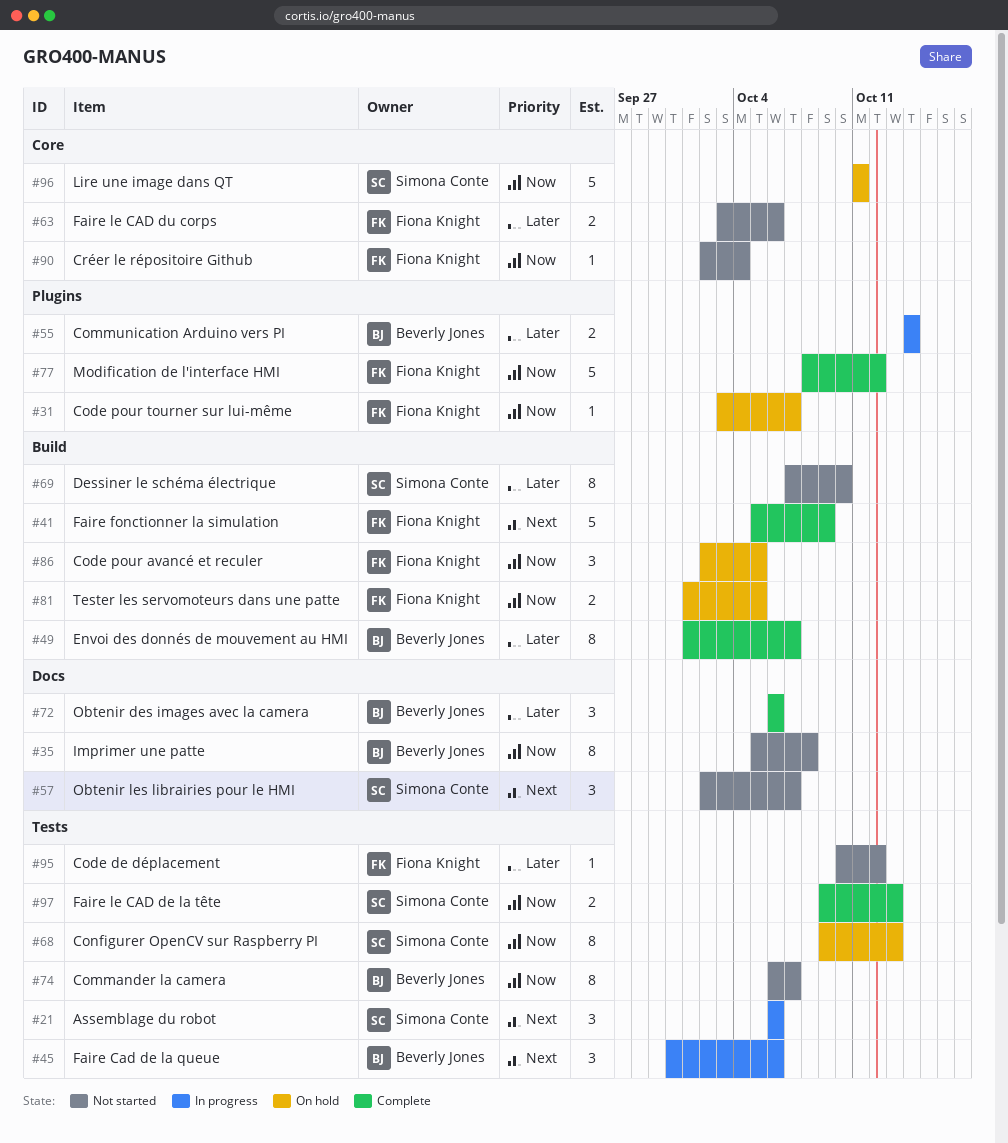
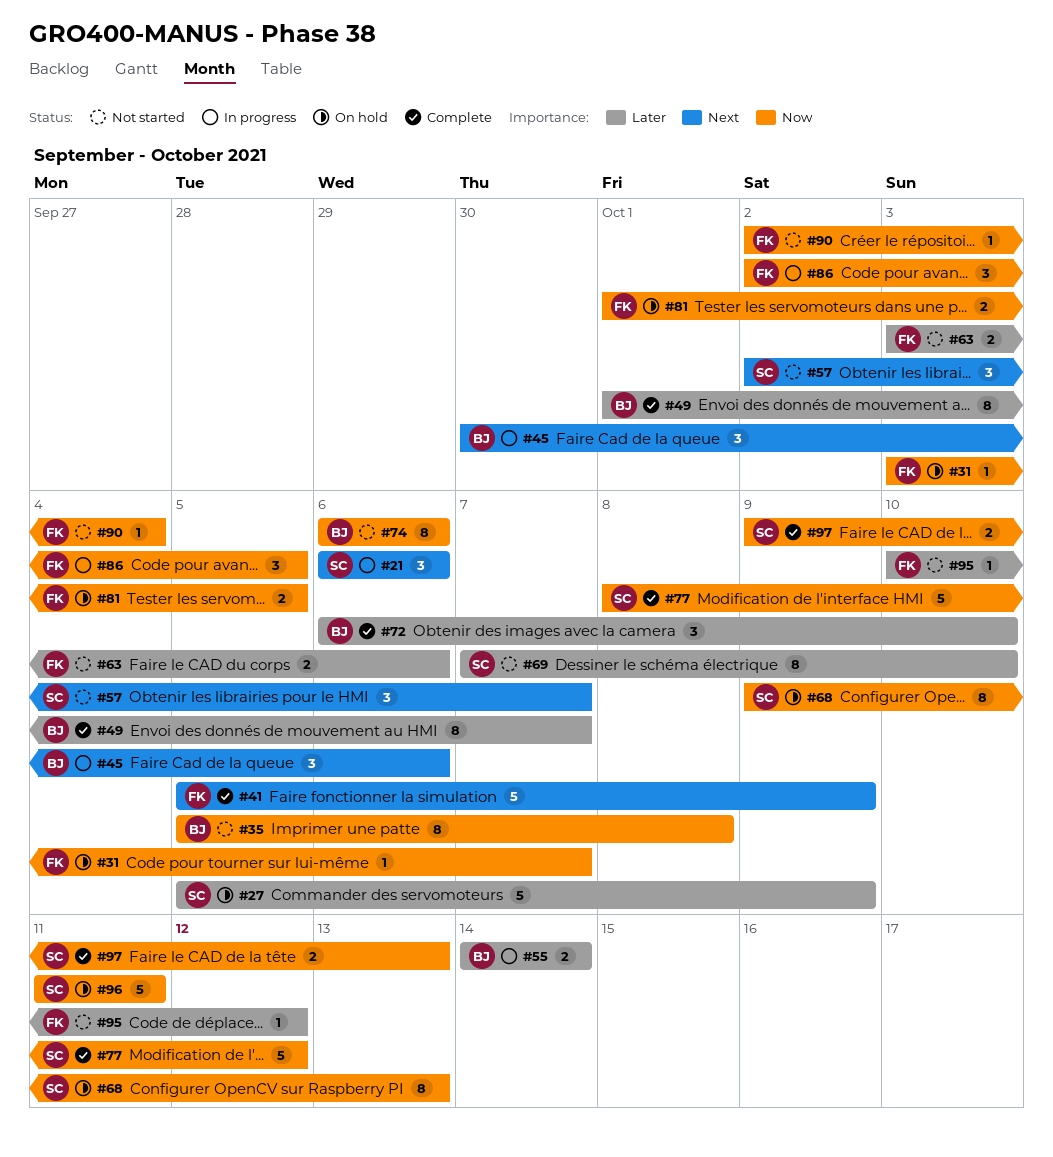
#27: none -> present
#72, due: Oct 6 -> Oct 10
#74, due: Oct 7 -> Oct 6
#77, owner: Fiona Knight -> Simona Conte
#86, status: On hold -> In progress

